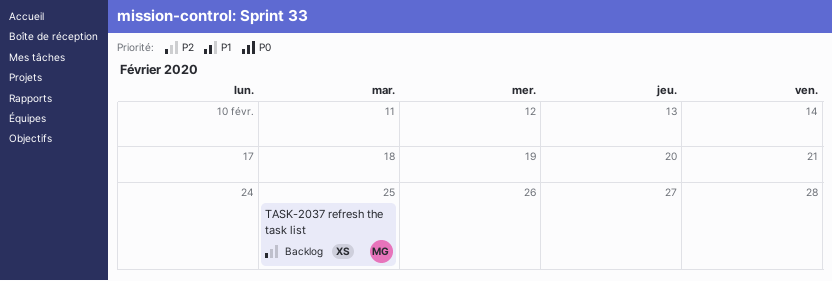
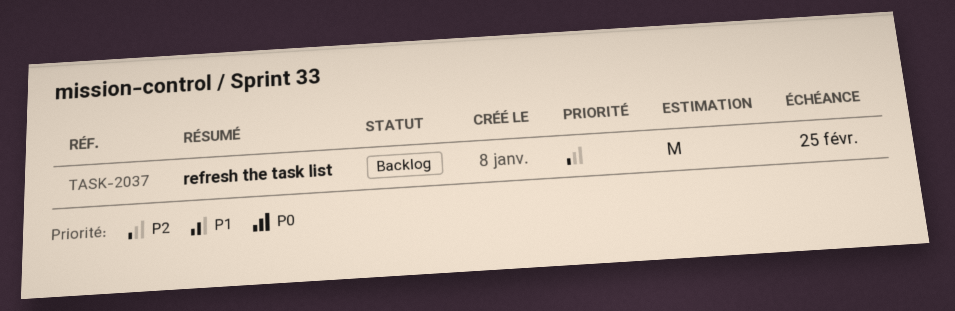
TASK-2037, estimate: XS -> M

